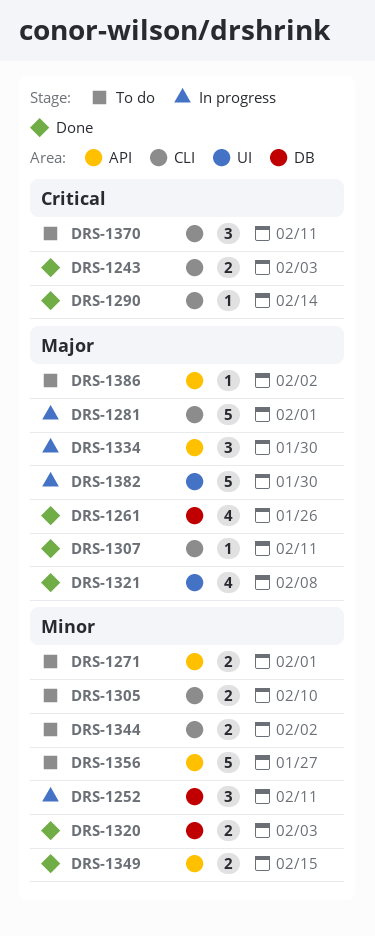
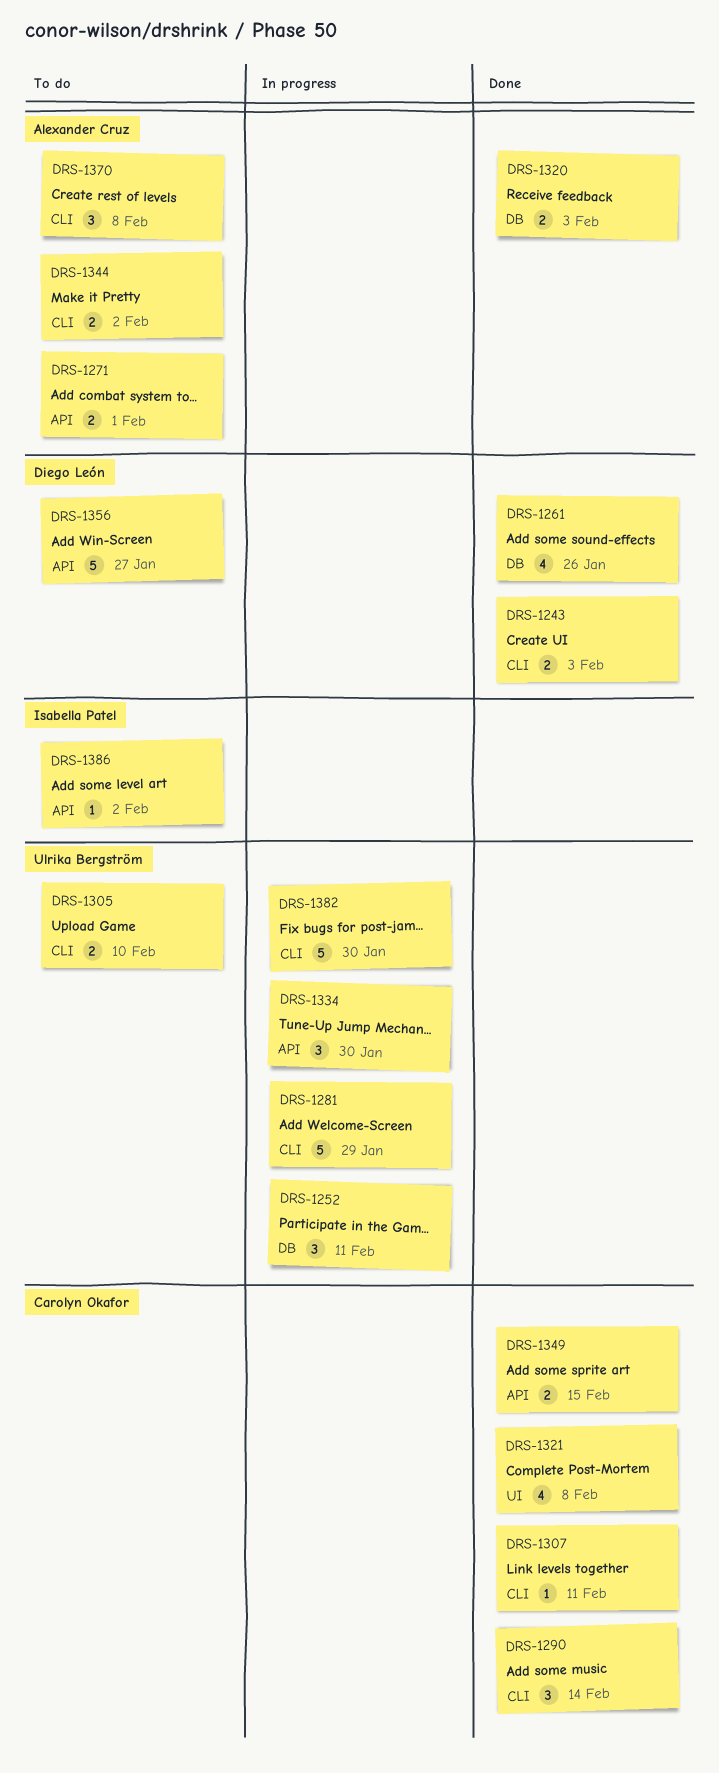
DRS-1281, due: Feb 1 -> Jan 29
DRS-1290, estimate: 1 -> 3
DRS-1370, due: Feb 11 -> Feb 8
DRS-1382, label: UI -> CLI

